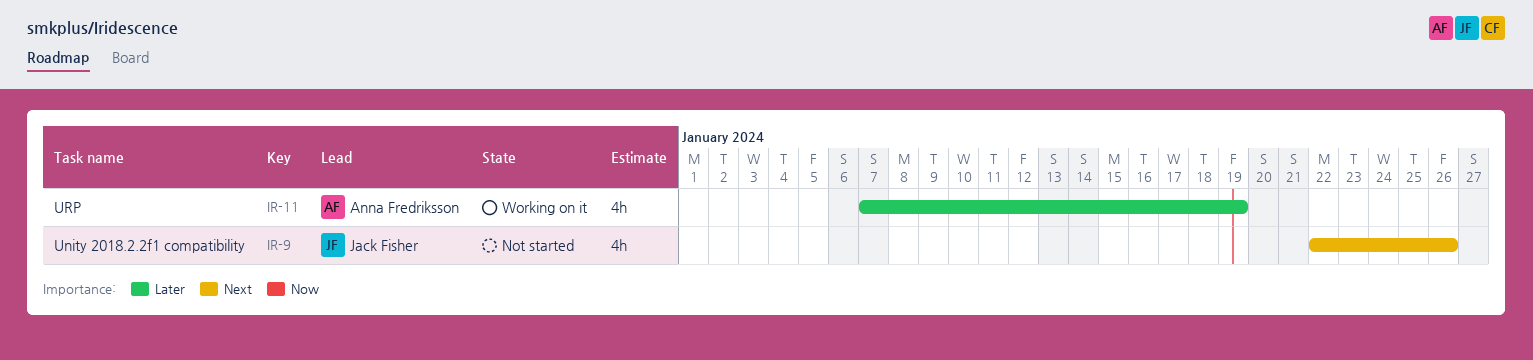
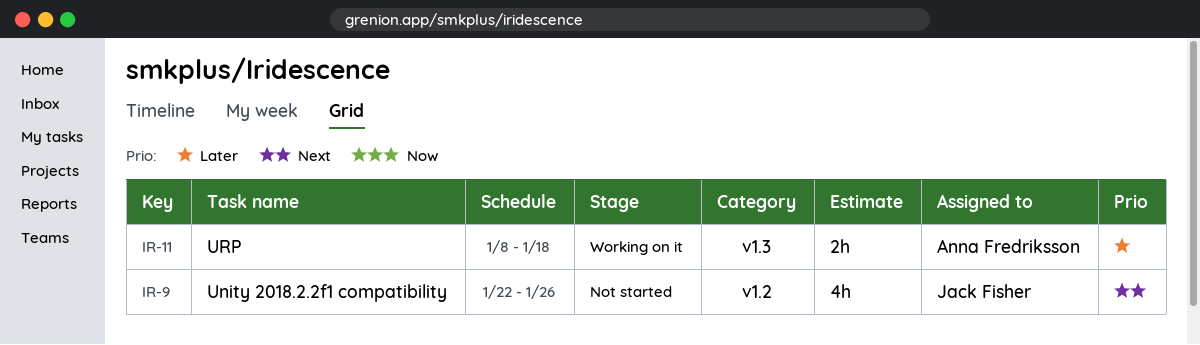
IR-11, estimate: 4h -> 2h
IR-11, start: Jan 7 -> Jan 8
IR-11, due: Jan 19 -> Jan 18

